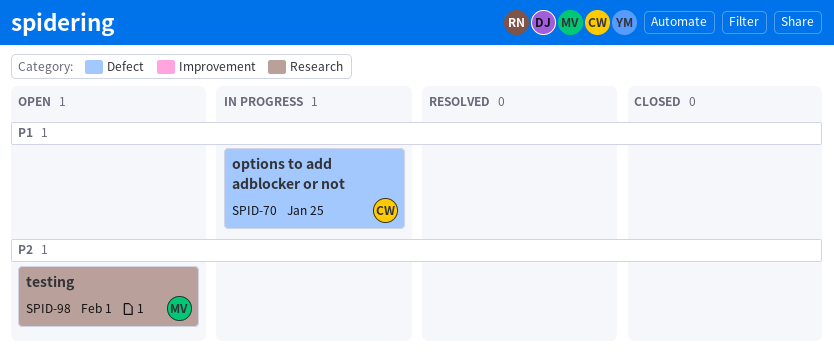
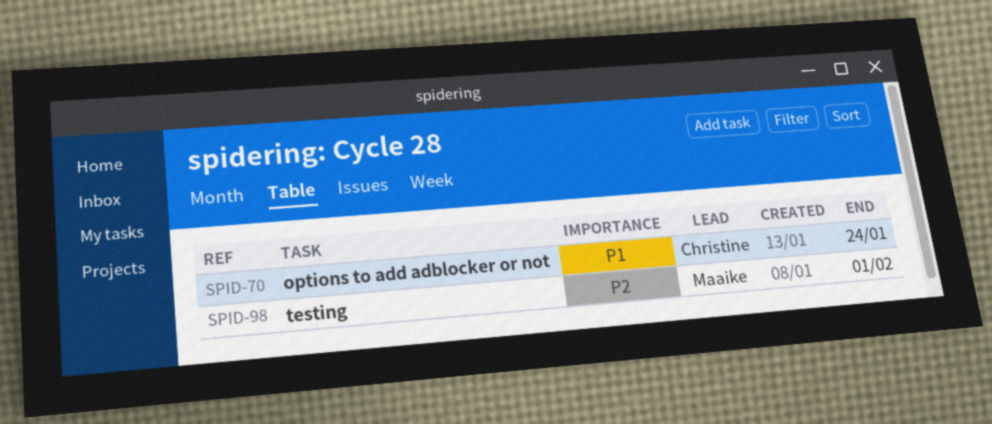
SPID-70, due: Jan 25 -> Jan 24

